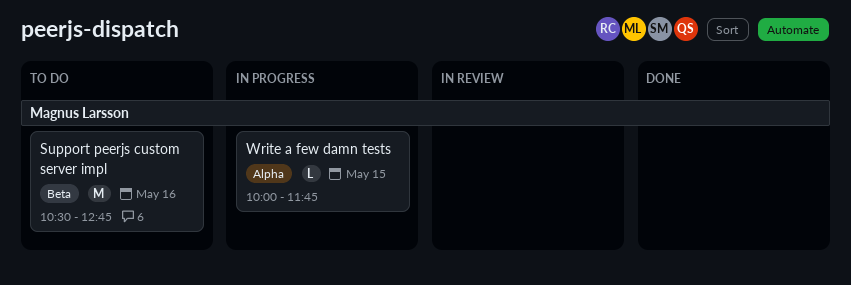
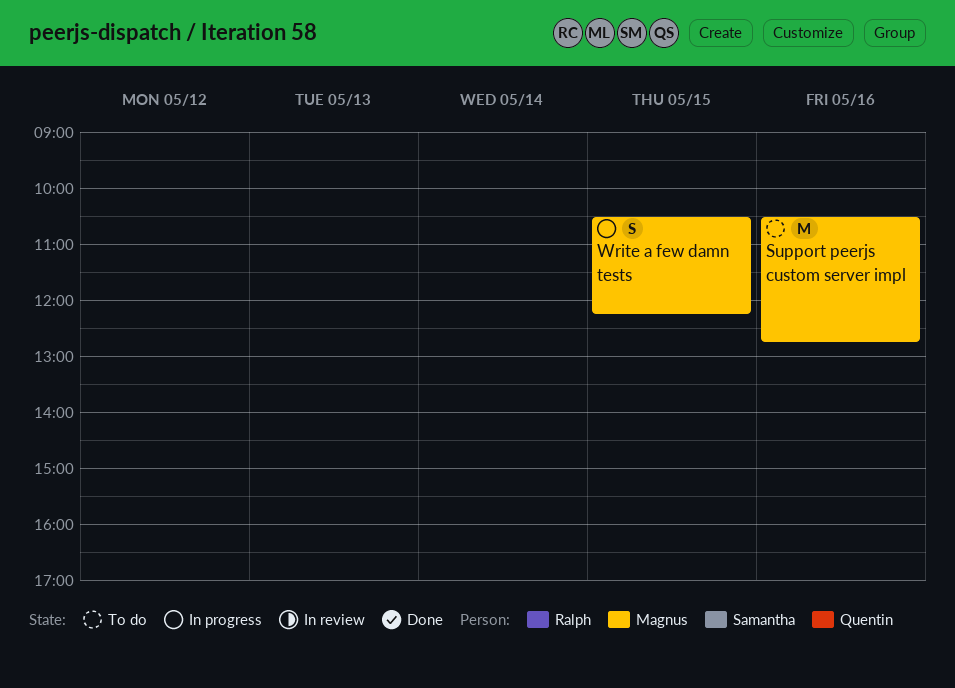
Write a few damn tests, estimate: L -> S
Write a few damn tests, begins: 10:00 -> 10:30
Write a few damn tests, ends: 11:45 -> 12:15

